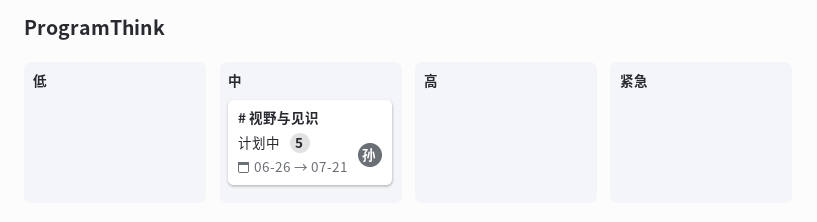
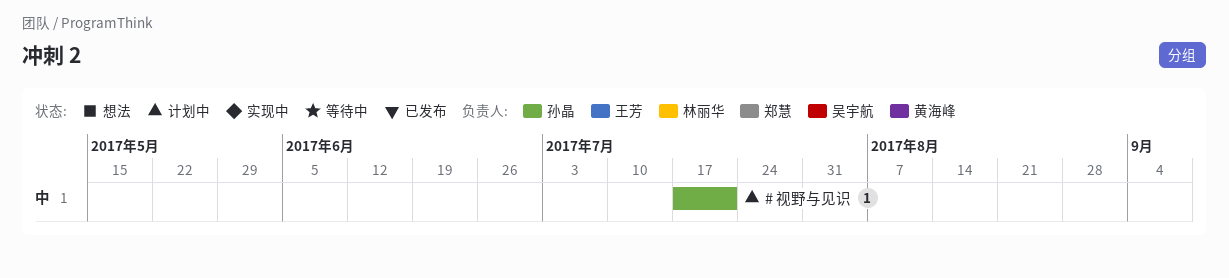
# 视野与见识, estimate: 5 -> 1
# 视野与见识, start: Jun 26 -> Jul 17

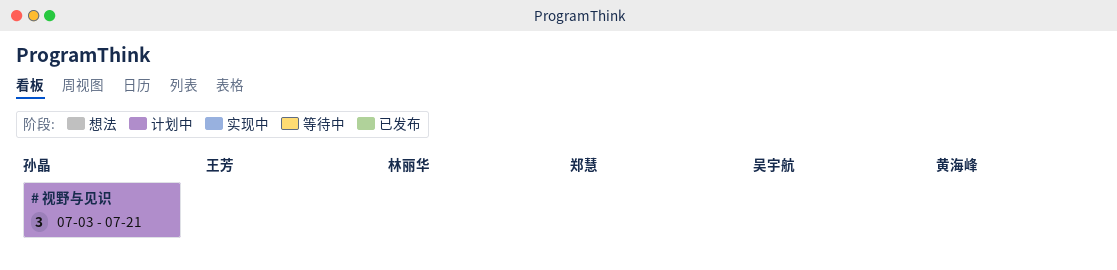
# 视野与见识, estimate: 1 -> 3
# 视野与见识, start: Jul 17 -> Jul 3

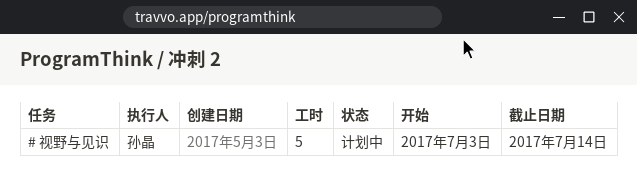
# 视野与见识, estimate: 3 -> 5
# 视野与见识, due: Jul 21 -> Jul 14

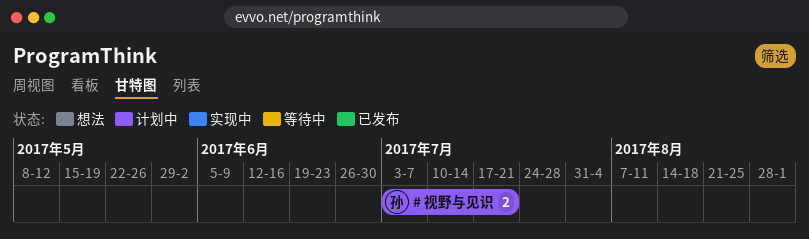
# 视野与见识, estimate: 5 -> 2
# 视野与见识, due: Jul 14 -> Jul 21

